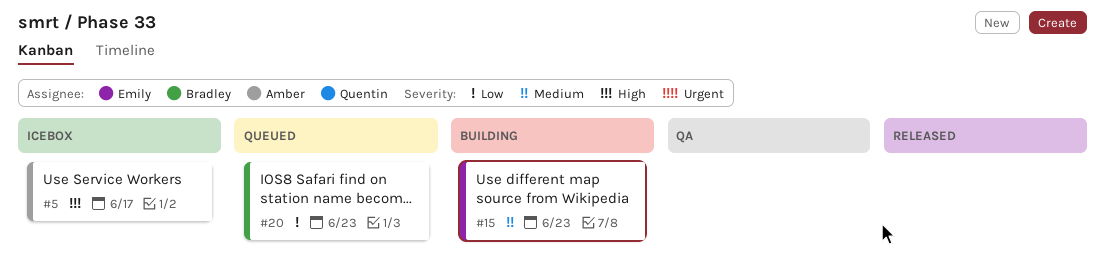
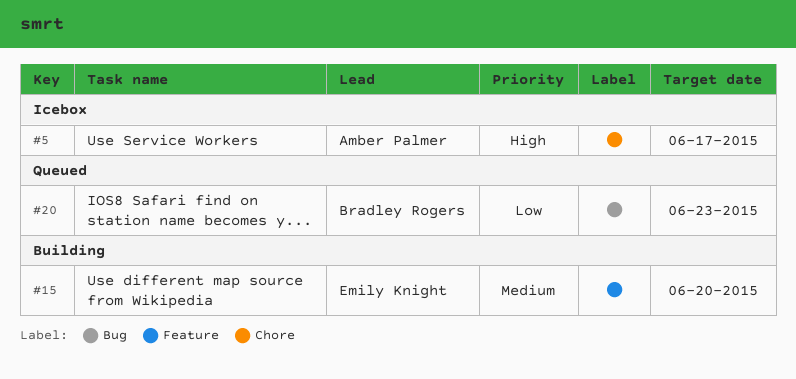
#15, due: Jun 23 -> Jun 20

